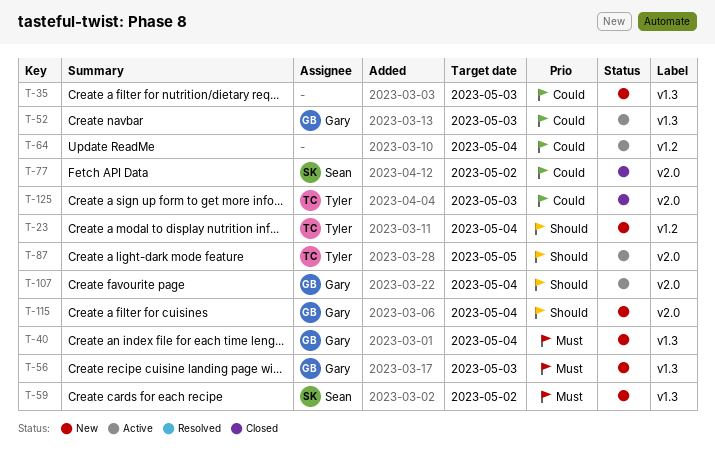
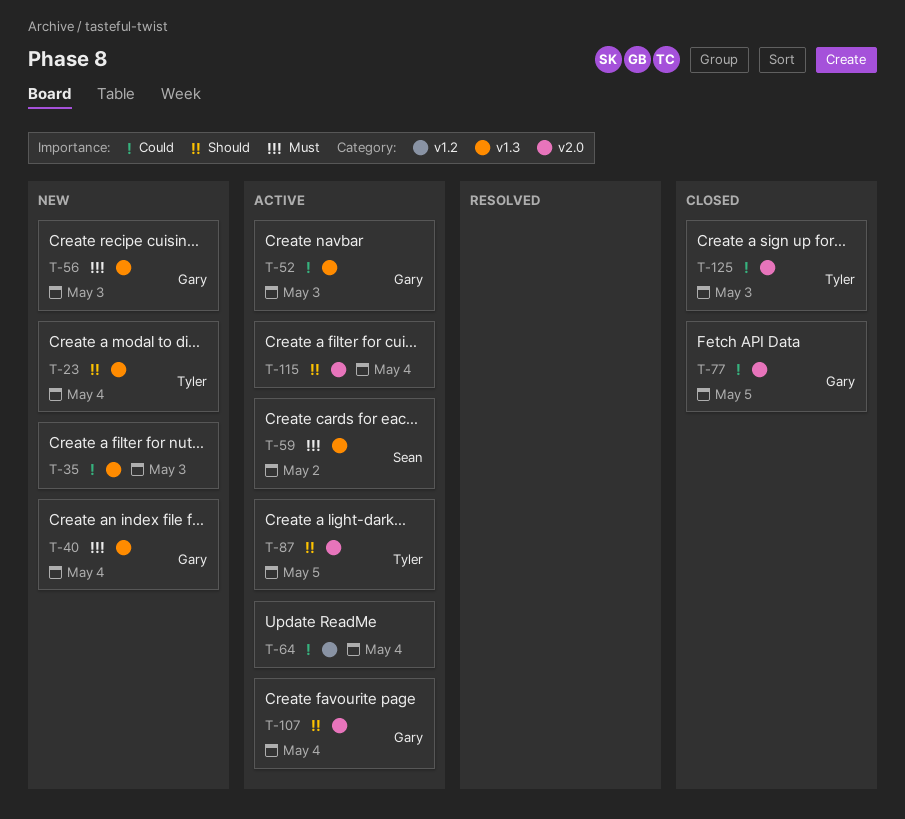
T-23, label: v1.2 -> v1.3
T-59, status: New -> Active
T-77, owner: Sean -> Gary
T-77, due: May 2 -> May 5
T-115, status: New -> Active
T-115, owner: Gary -> none

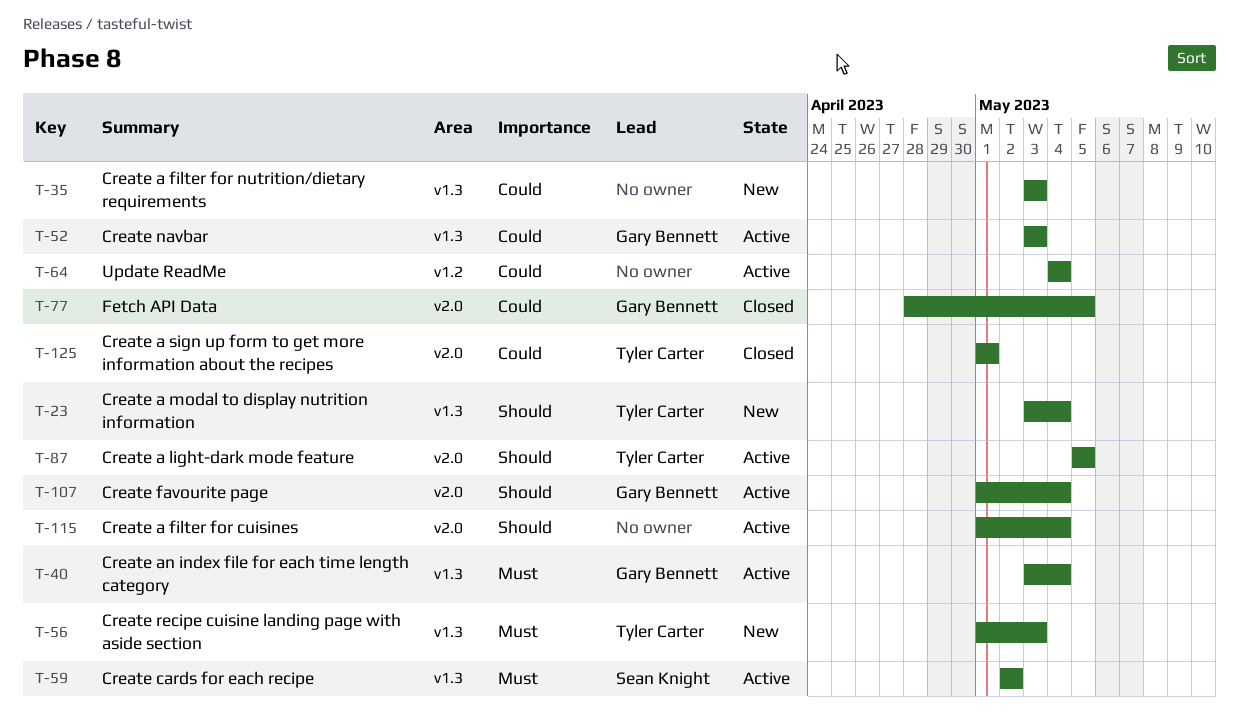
T-40, status: New -> Active
T-56, owner: Gary Bennett -> Tyler Carter
T-125, due: May 3 -> May 1

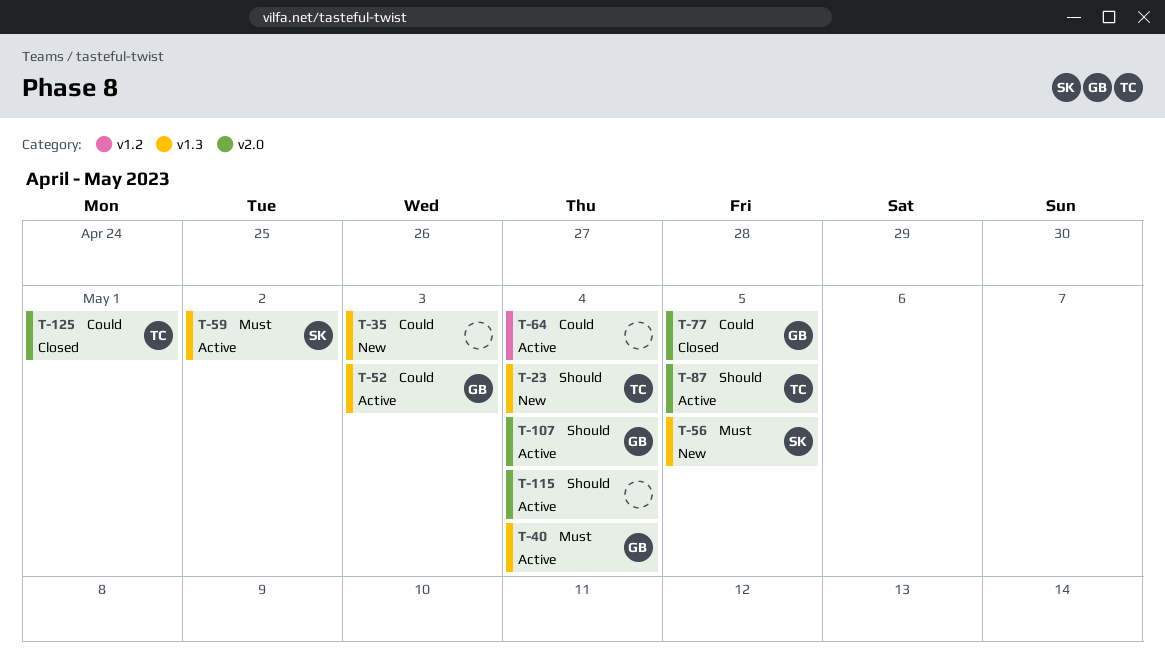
T-56, owner: Tyler Carter -> Sean Knight
T-56, due: May 3 -> May 5

